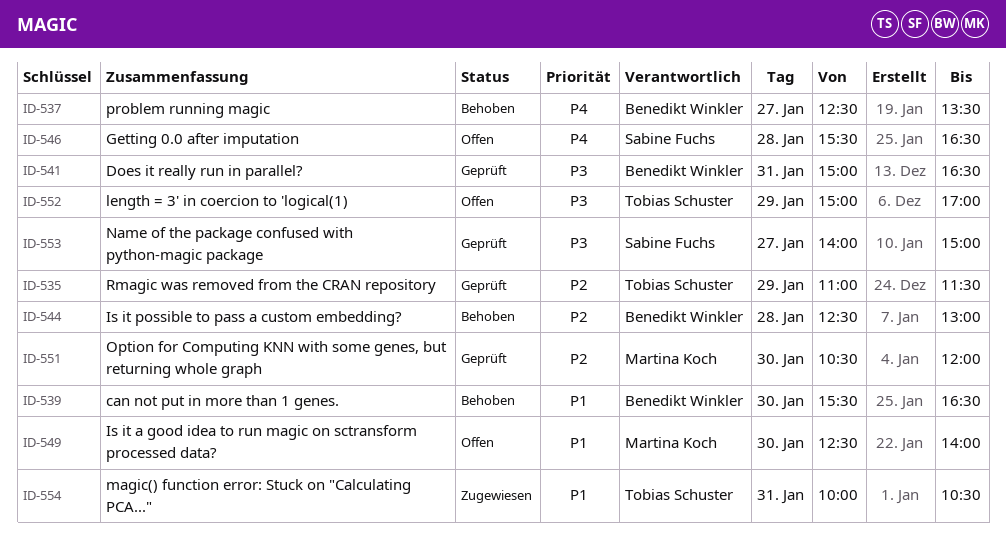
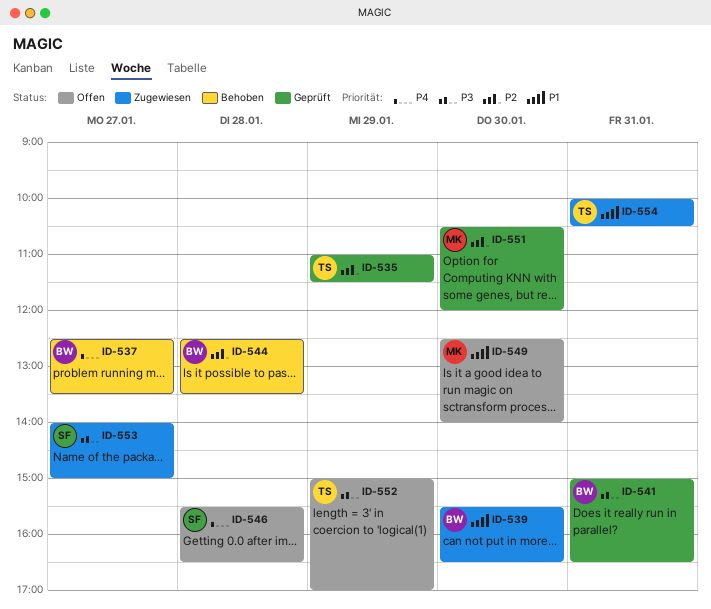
ID-539, status: Behoben -> Zugewiesen
ID-544, ends: 13:00 -> 13:30
ID-553, status: Geprüft -> Zugewiesen

